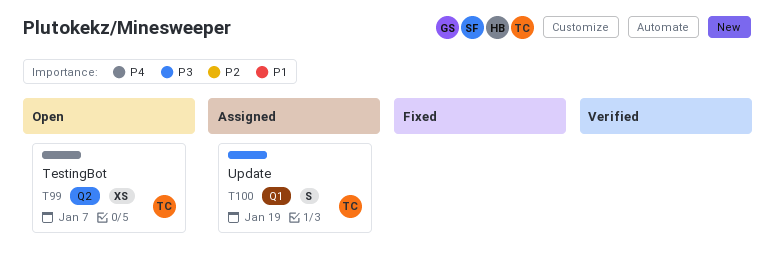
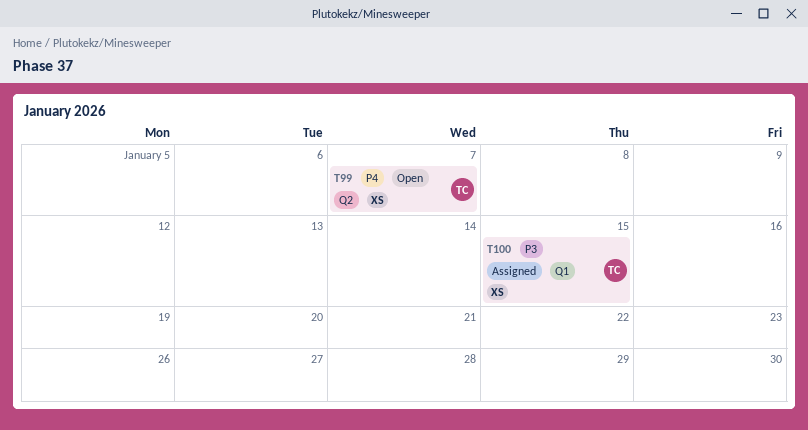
T100, estimate: S -> XS
T100, due: Jan 19 -> Jan 15

